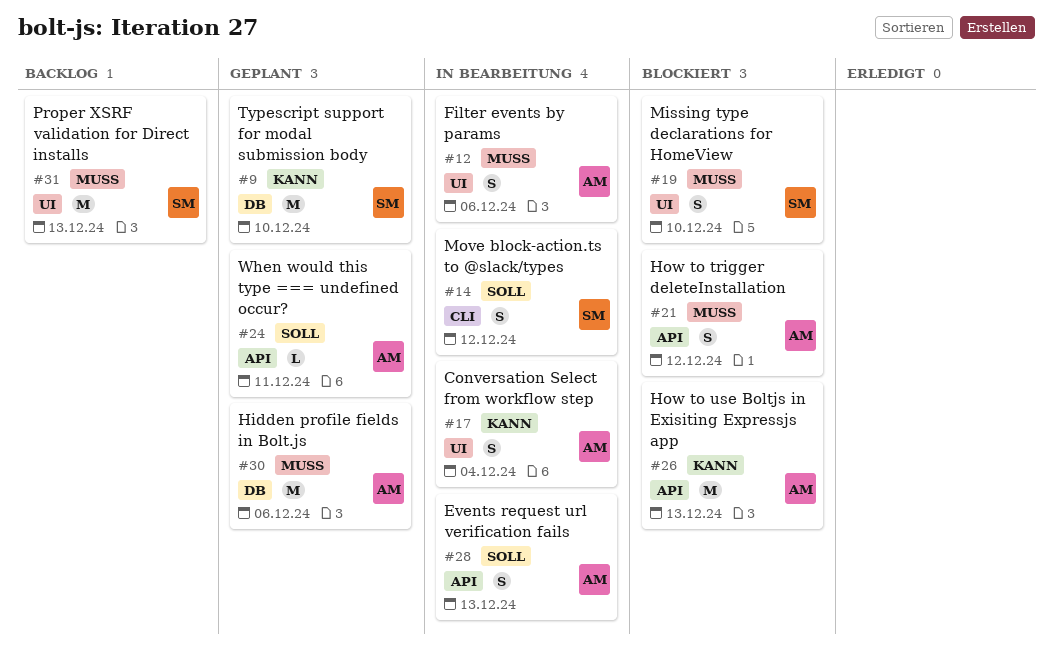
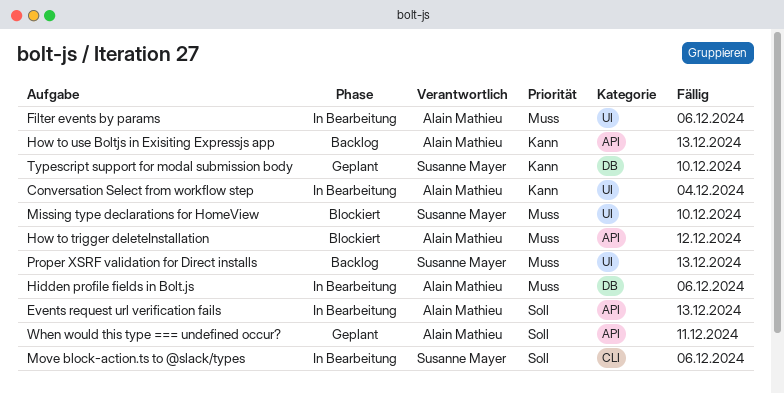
Hidden profile fields in Bolt.js, status: Geplant -> In Bearbeitung
How to use Boltjs in Exisiting Expressjs app, status: Blockiert -> Backlog
Move block-action.ts to @slack/types, due: Dec 12 -> Dec 6

